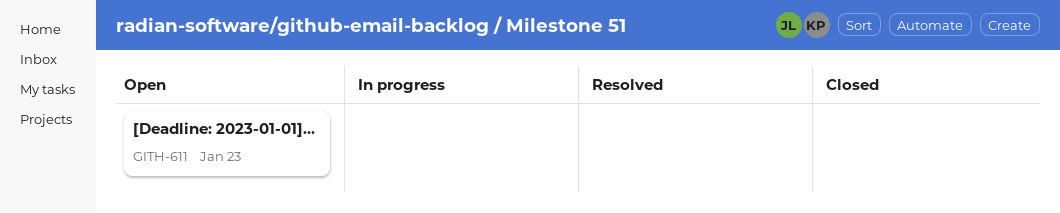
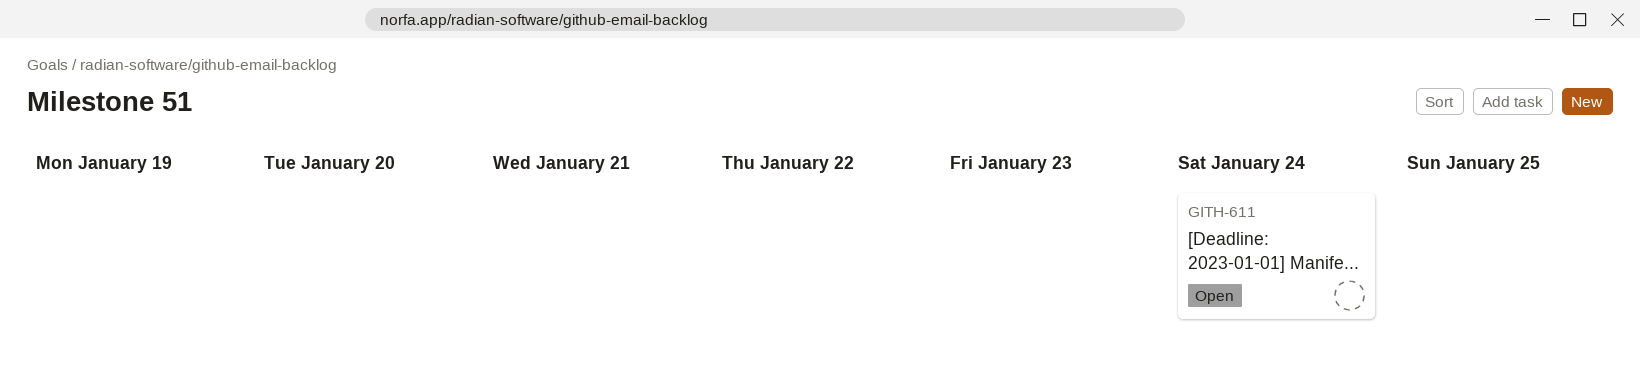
GITH-611, due: Jan 23 -> Jan 24

